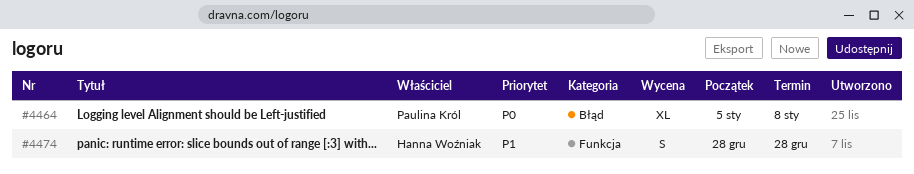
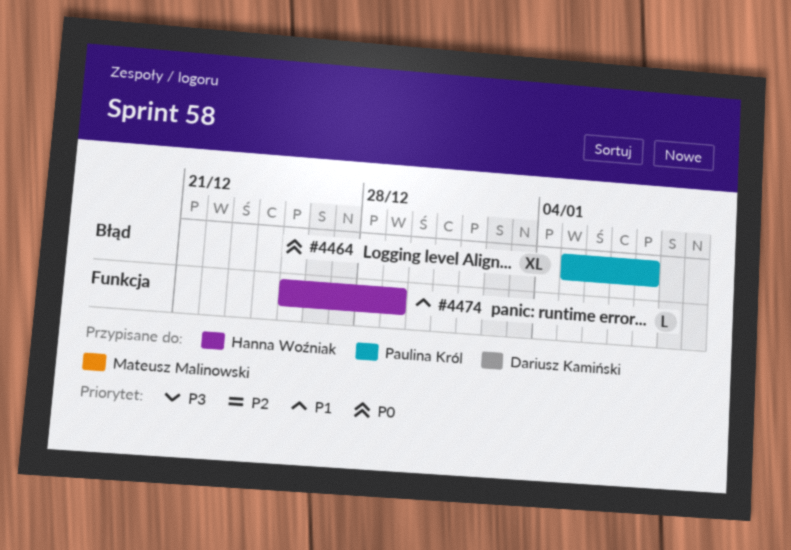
#4474, estimate: S -> L
#4474, start: Dec 28 -> Dec 25
#4474, due: Dec 28 -> Dec 29

